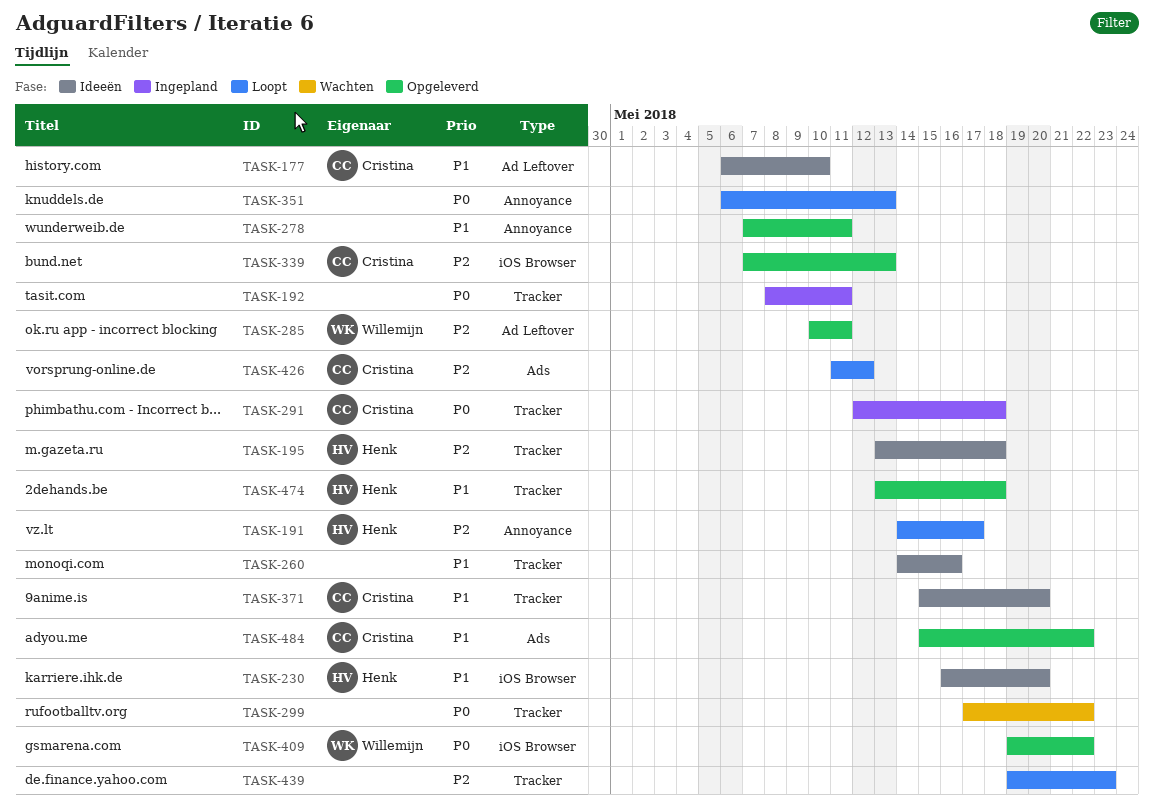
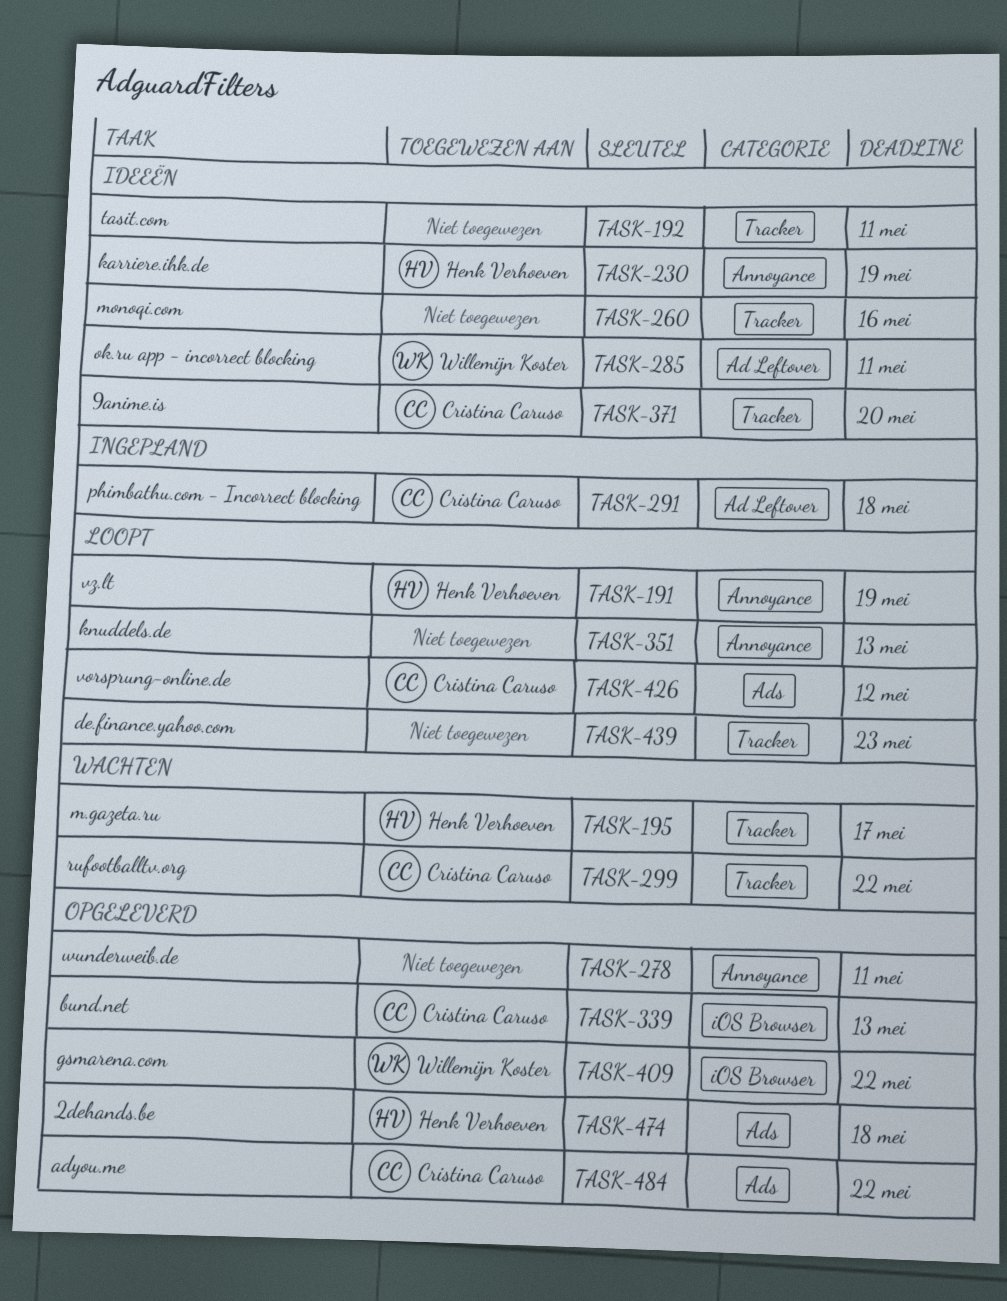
TASK-177: present -> none
TASK-191, due: May 17 -> May 19
TASK-192, status: Ingepland -> Ideeën
TASK-195, status: Ideeën -> Wachten
TASK-195, due: May 18 -> May 17
TASK-230, label: iOS Browser -> Annoyance
TASK-230, due: May 20 -> May 19
TASK-285, status: Opgeleverd -> Ideeën
TASK-291, label: Tracker -> Ad Leftover
TASK-299, owner: none -> Cristina Caruso
TASK-474, label: Tracker -> Ads

